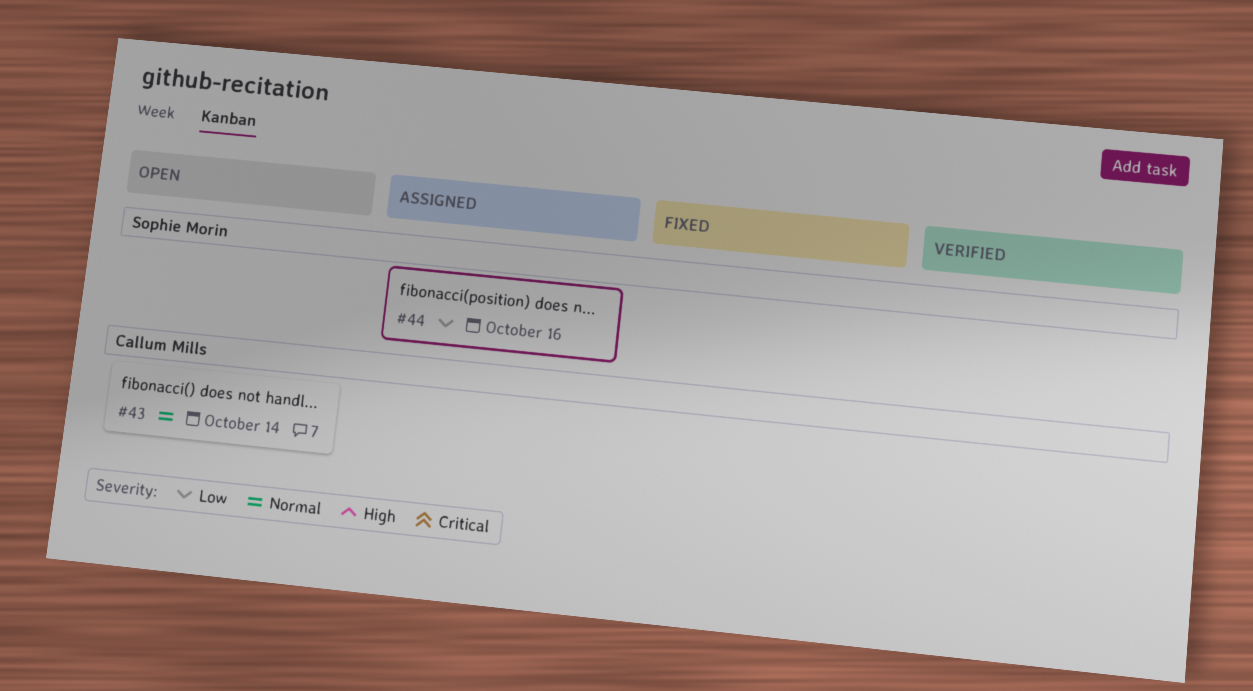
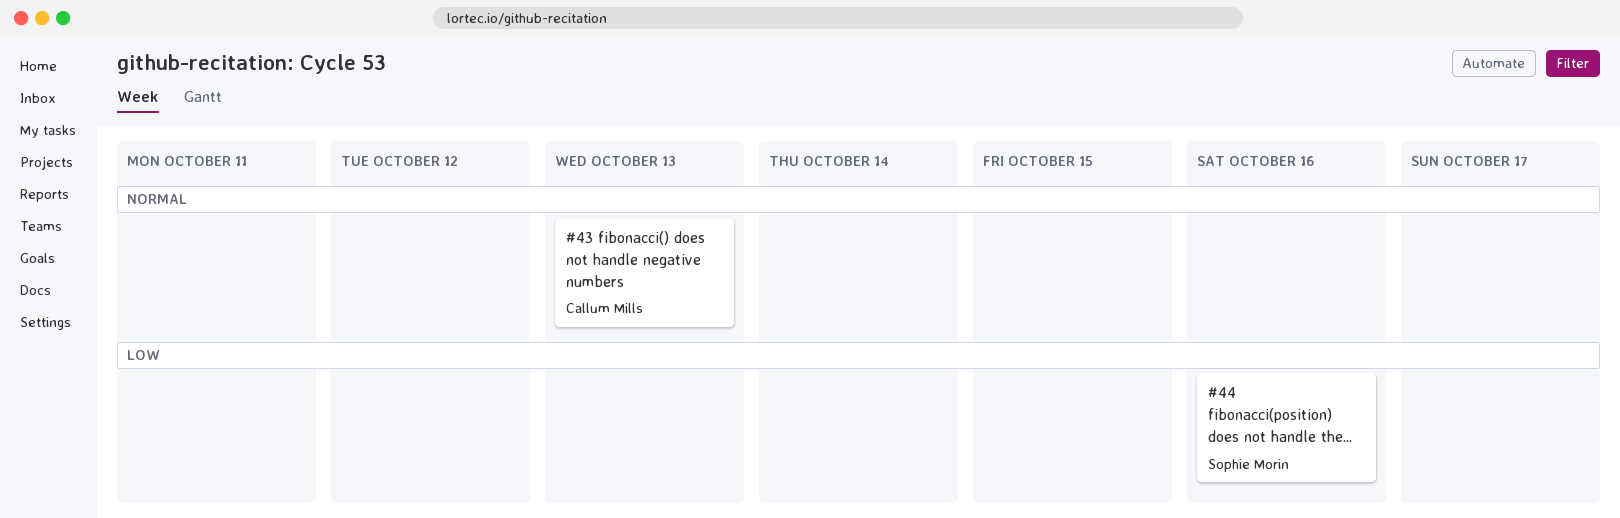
#43, due: Oct 14 -> Oct 13

